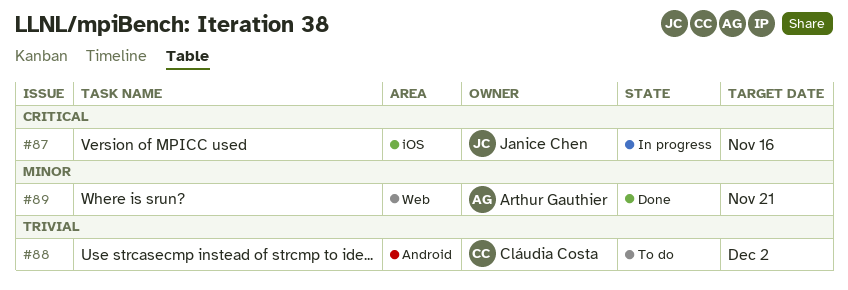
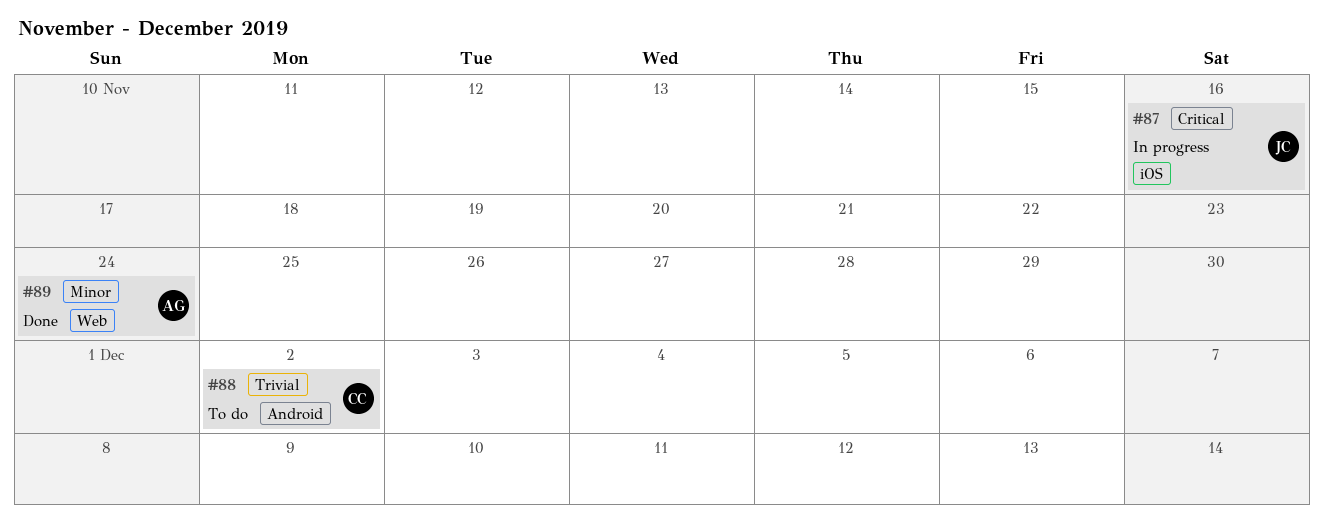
#89, due: Nov 21 -> Nov 24

